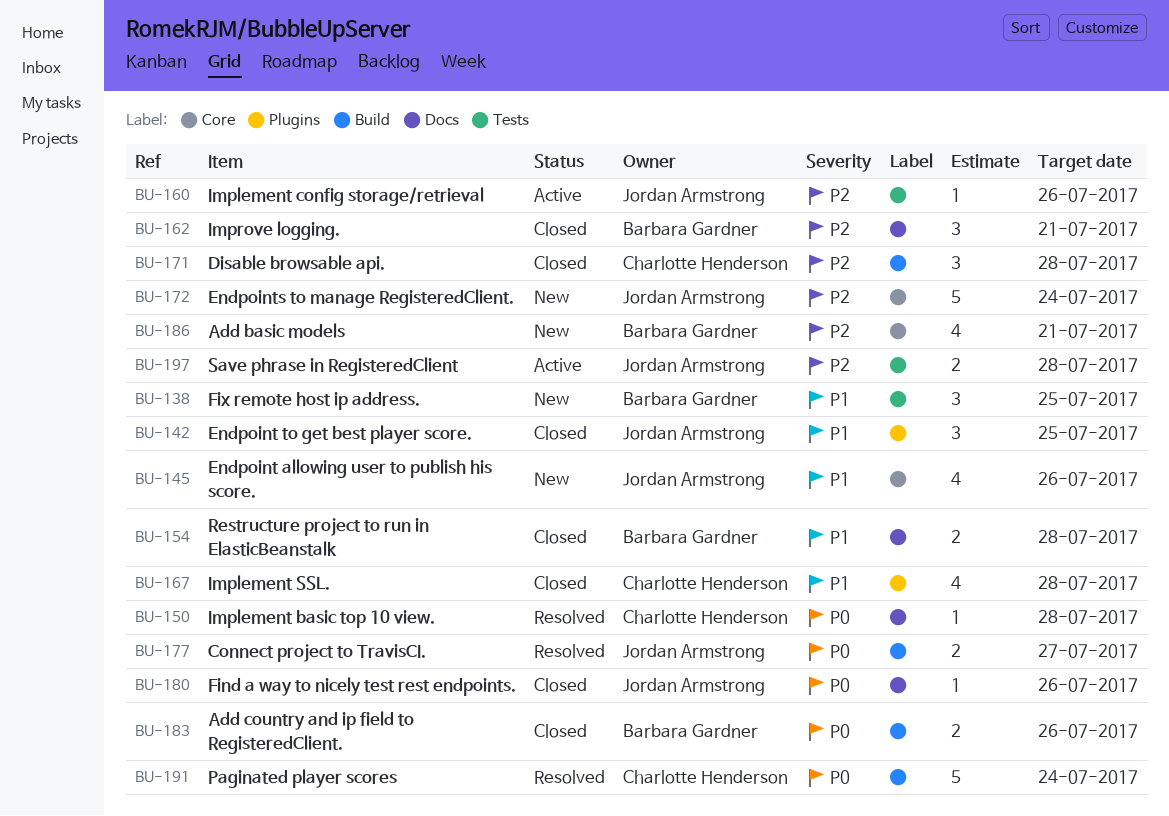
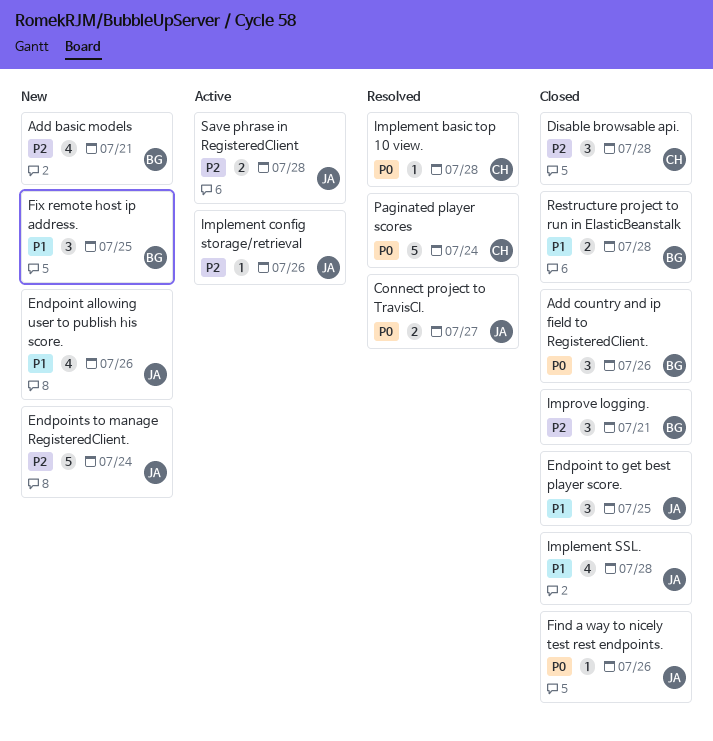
Add country and ip field to RegisteredClient., estimate: 2 -> 3
Implement SSL., owner: Charlotte Henderson -> Jordan Armstrong

